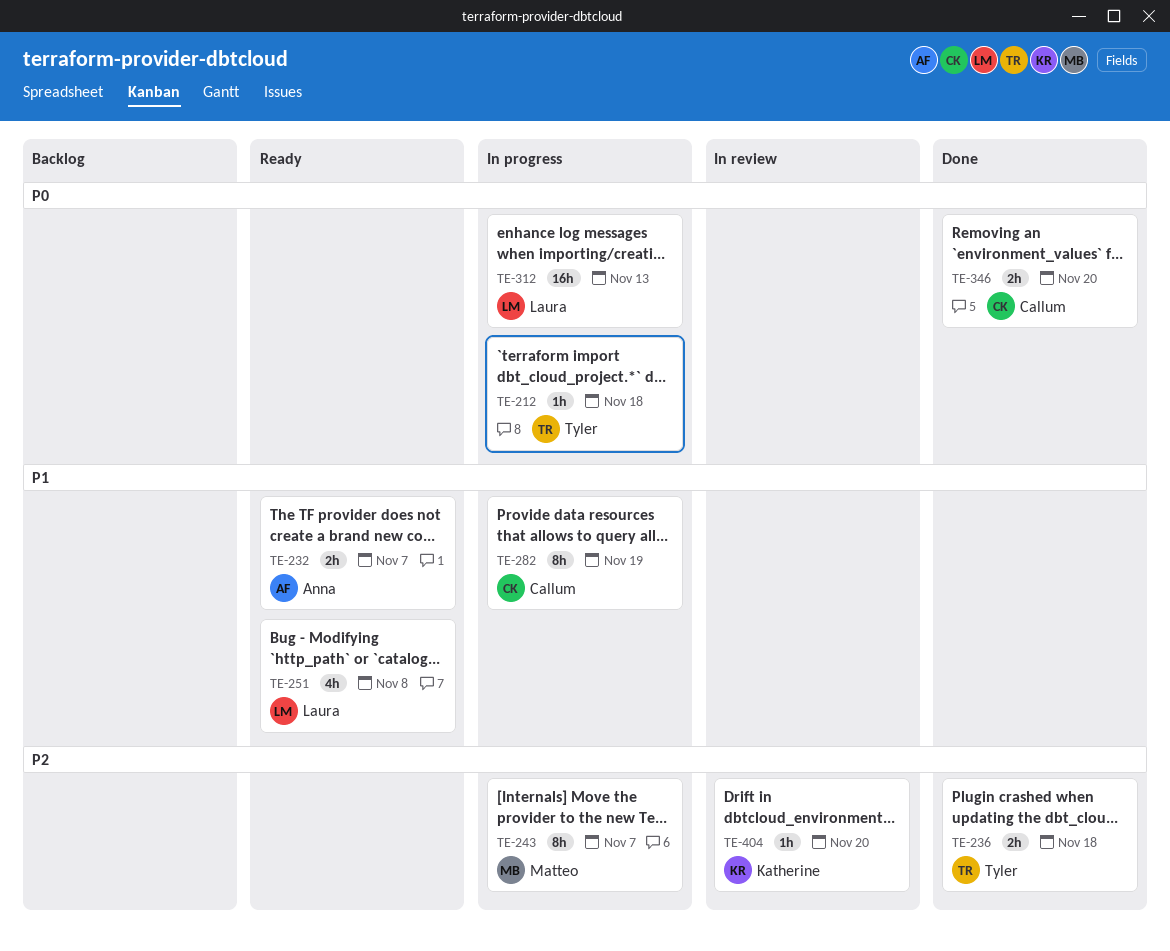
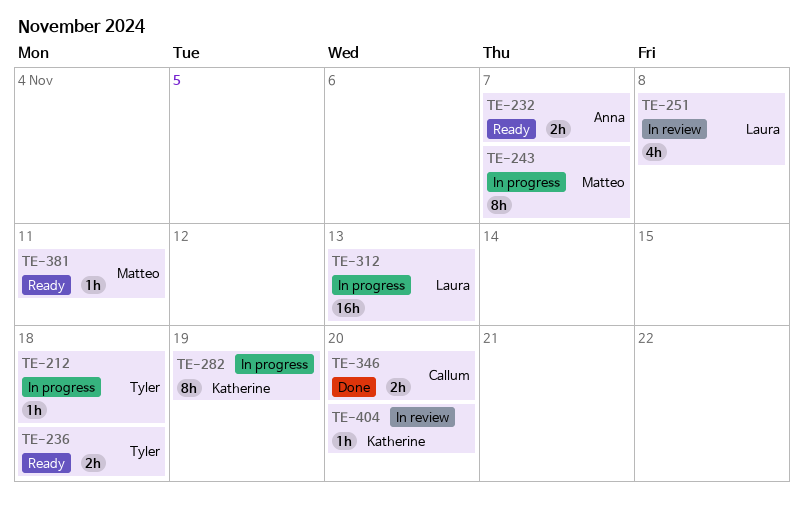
TE-236, status: Done -> Ready
TE-251, status: Ready -> In review
TE-282, owner: Callum -> Katherine
TE-381: none -> present

